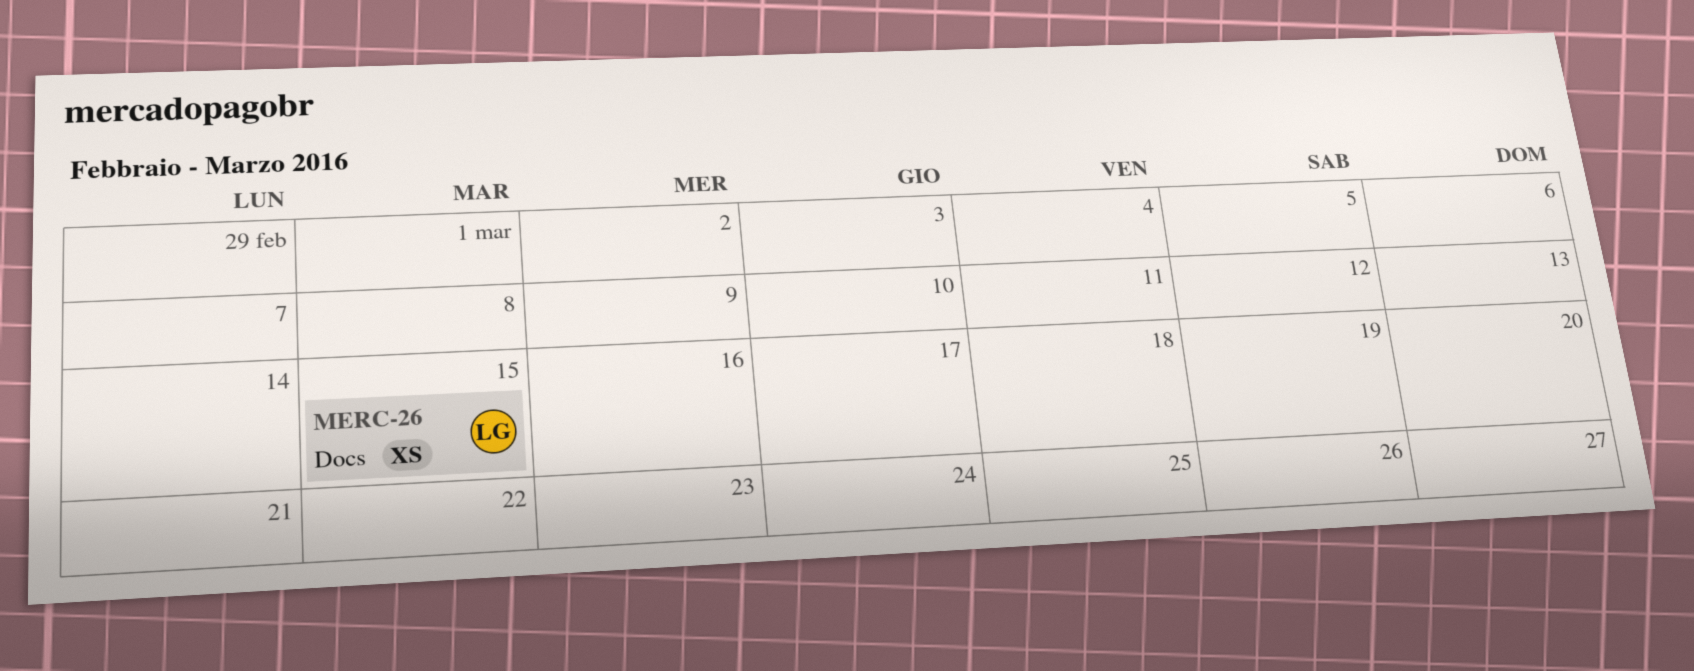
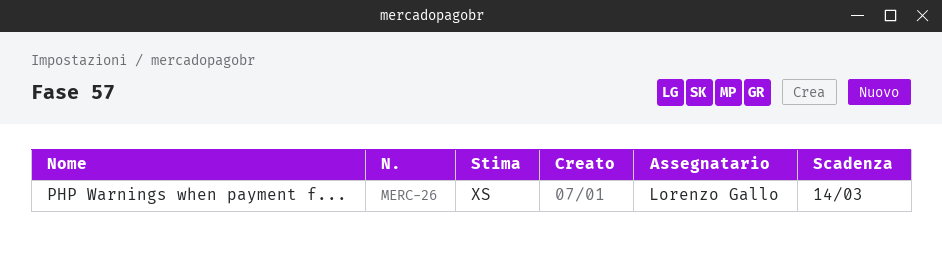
MERC-26, due: Mar 15 -> Mar 14

